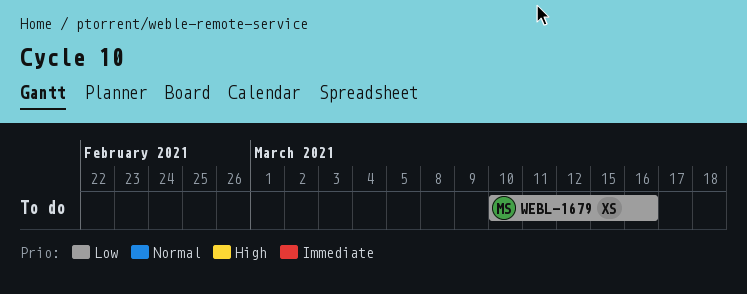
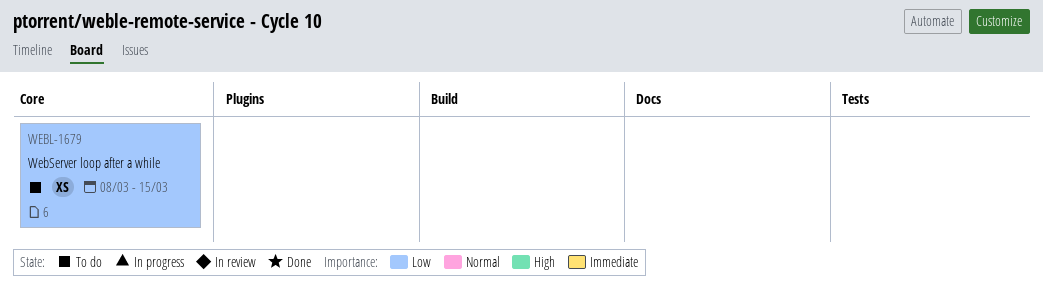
WEBL-1679, start: Mar 10 -> Mar 8
WEBL-1679, due: Mar 16 -> Mar 15

